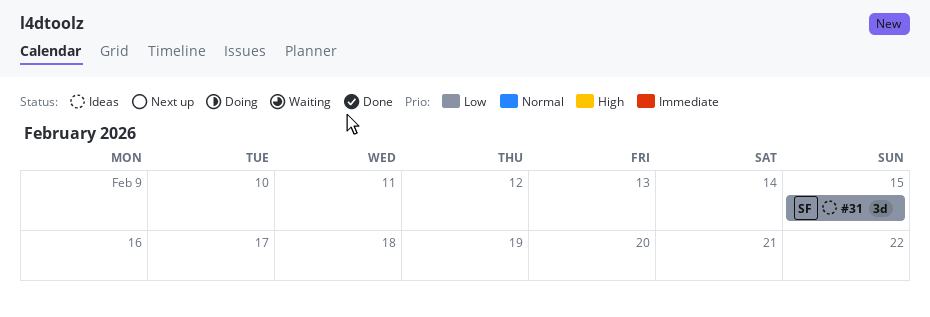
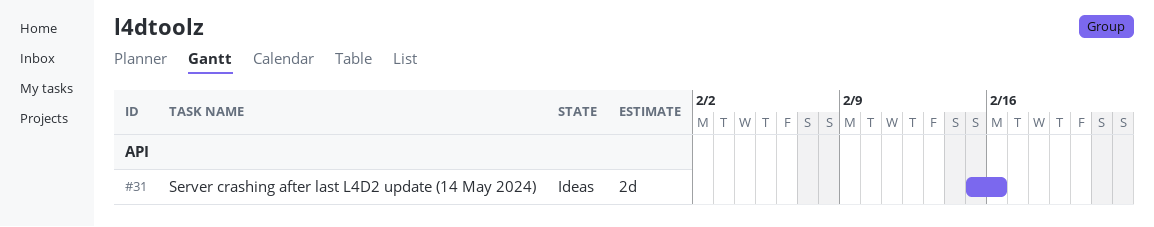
#31, estimate: 3d -> 2d
#31, due: Feb 15 -> Feb 16

